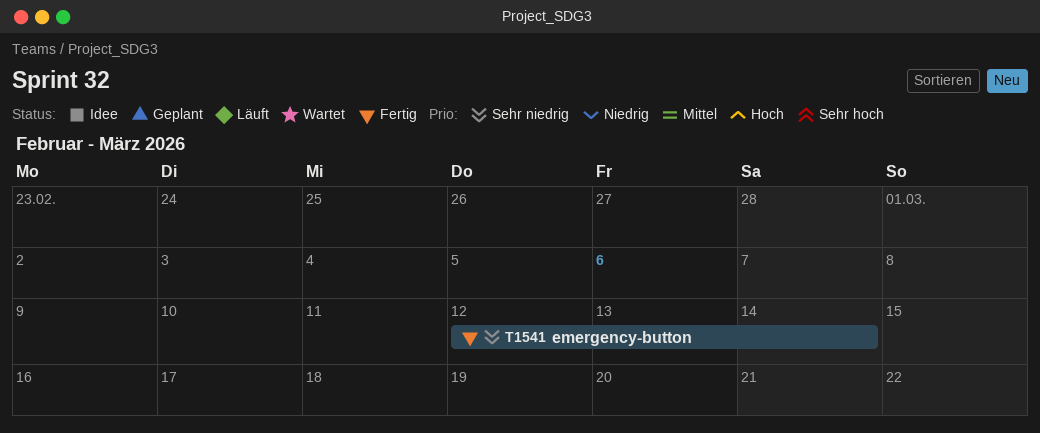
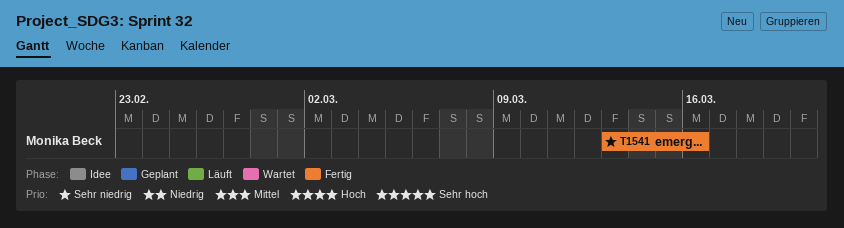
T1541, start: Mar 12 -> Mar 13
T1541, due: Mar 14 -> Mar 16

